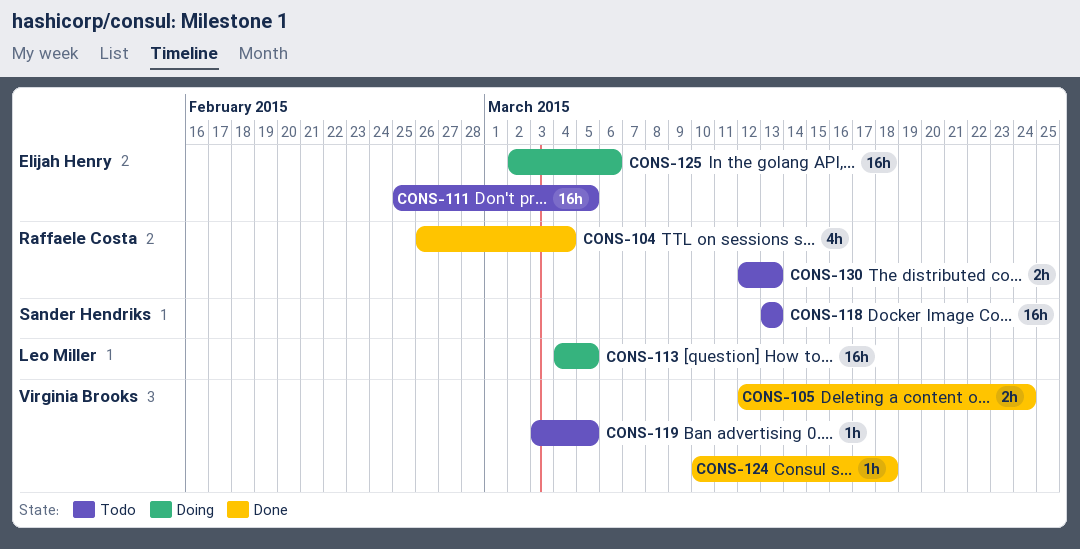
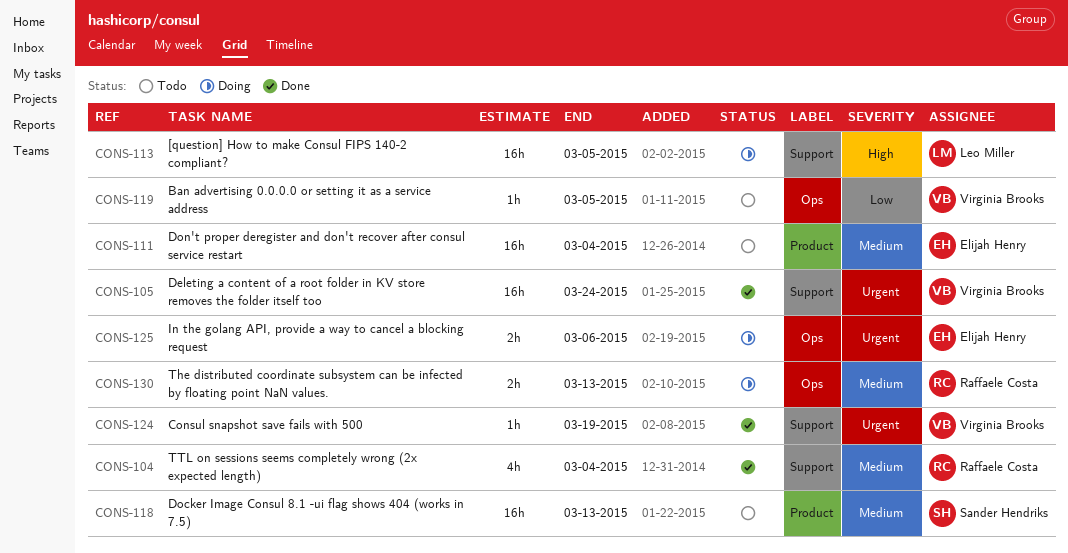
CONS-105, estimate: 2h -> 16h
CONS-111, due: Mar 5 -> Mar 4
CONS-124, due: Mar 18 -> Mar 19
CONS-125, estimate: 16h -> 2h
CONS-130, status: Todo -> Doing

